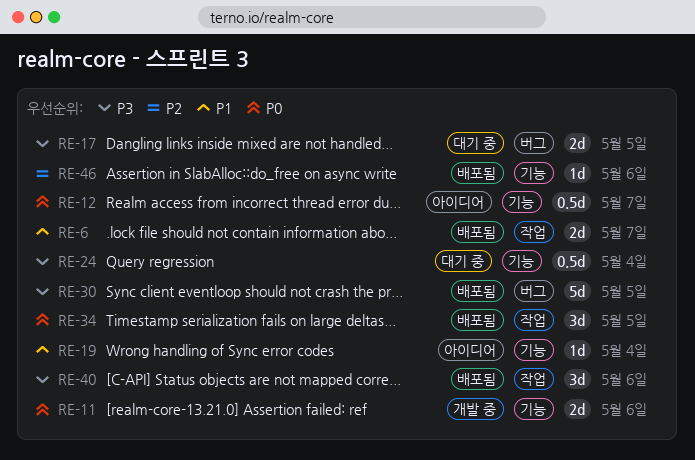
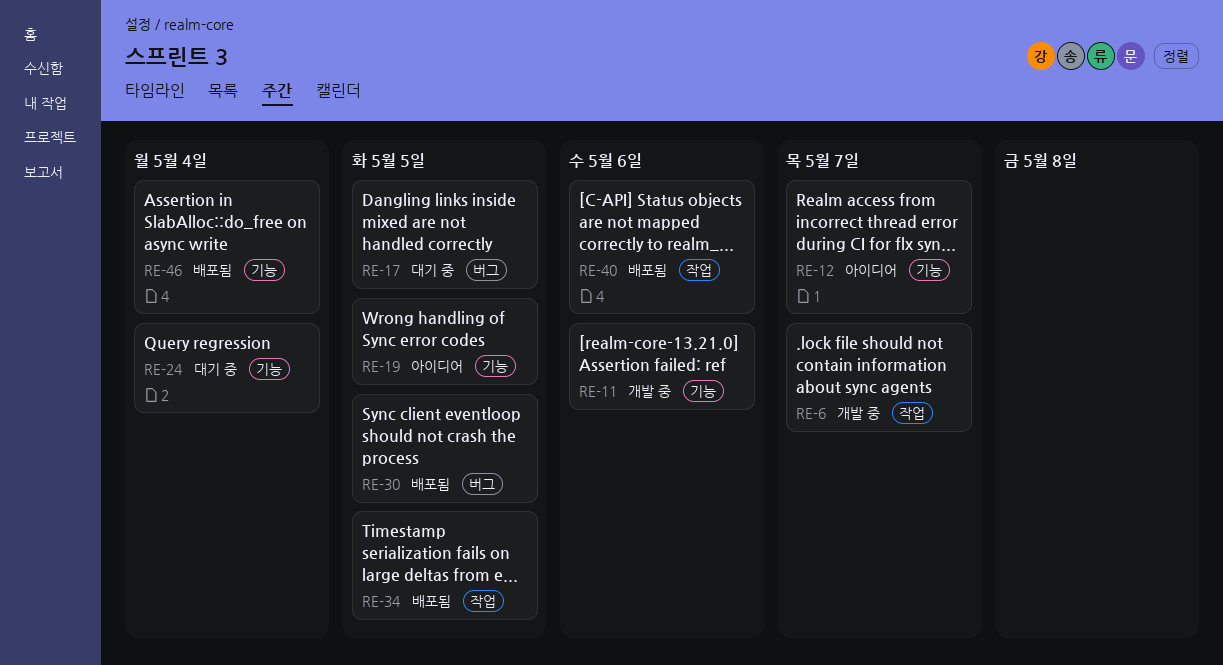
RE-6, status: 배포됨 -> 개발 중
RE-19, due: May 4 -> May 5
RE-46, due: May 6 -> May 4

